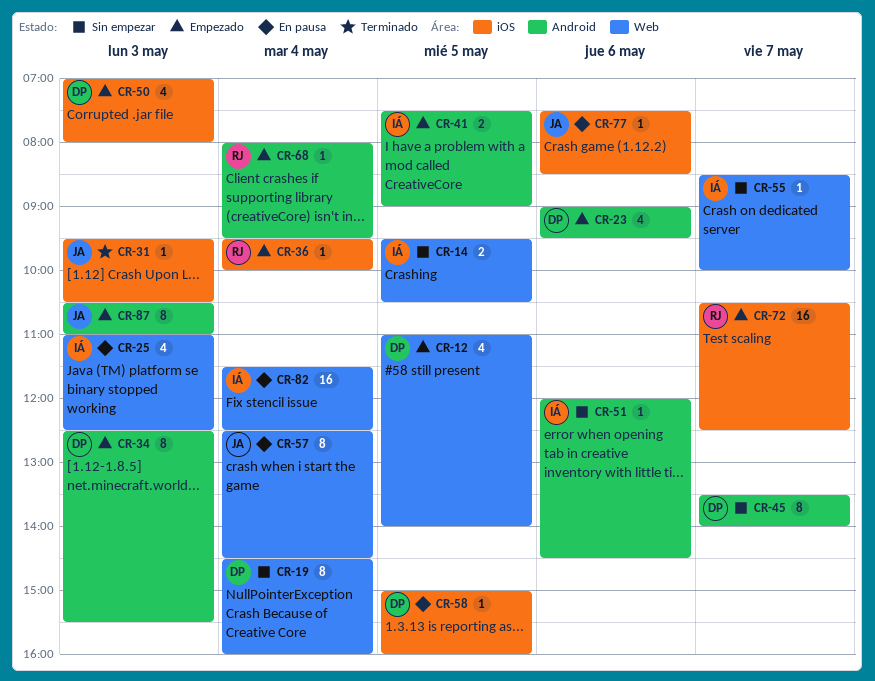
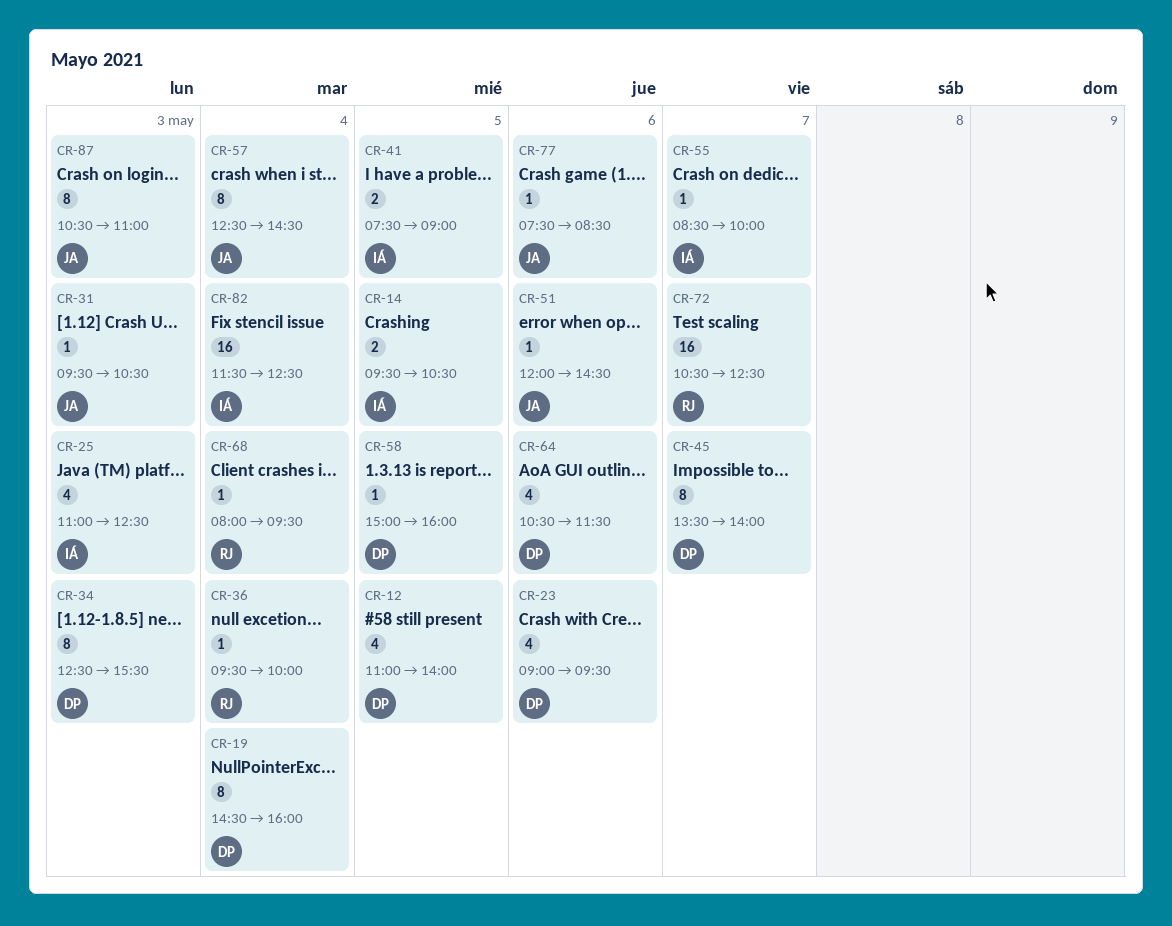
CR-50: present -> none
CR-51, owner: IÁ -> JA
CR-64: none -> present

